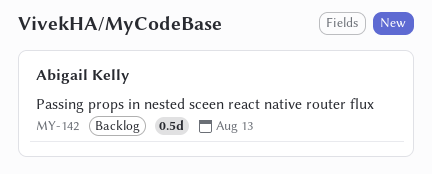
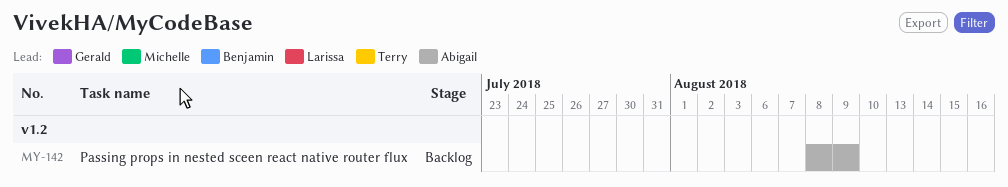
MY-142, due: Aug 13 -> Aug 9

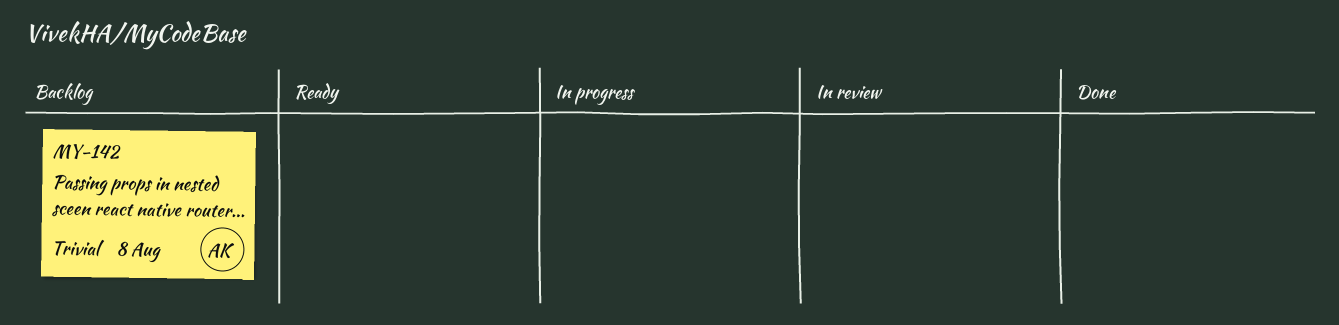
MY-142, due: Aug 9 -> Aug 8

